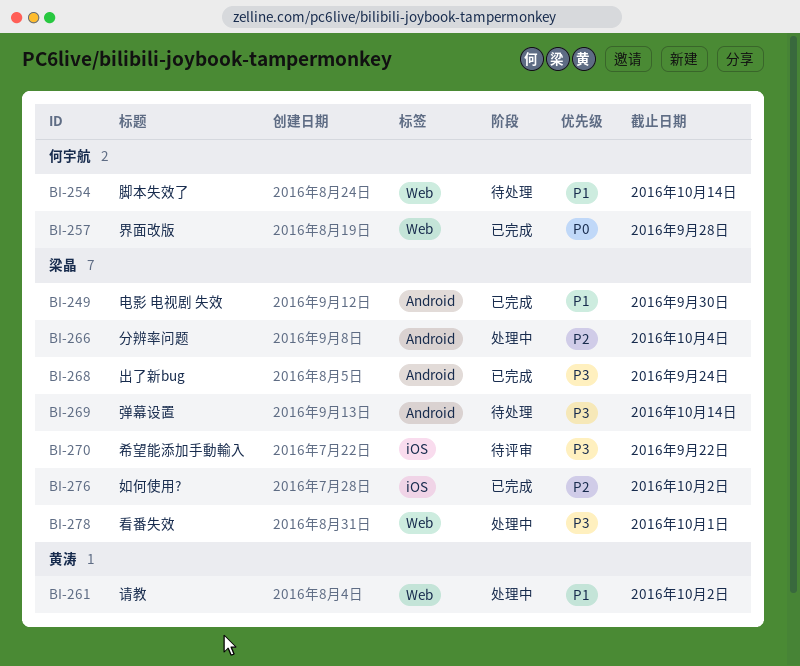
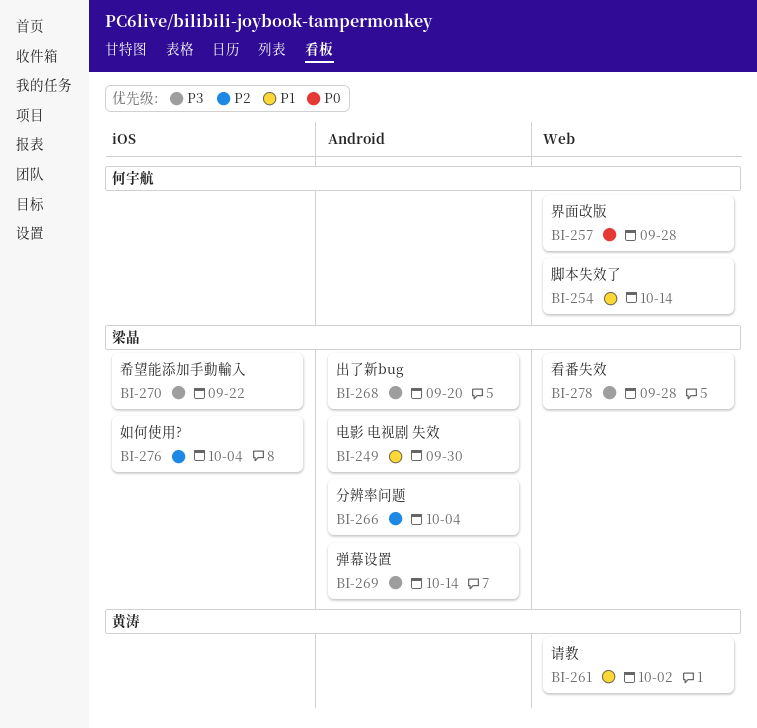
BI-268, due: Sep 24 -> Sep 20
BI-276, due: Oct 2 -> Oct 4
BI-278, due: Oct 1 -> Sep 28

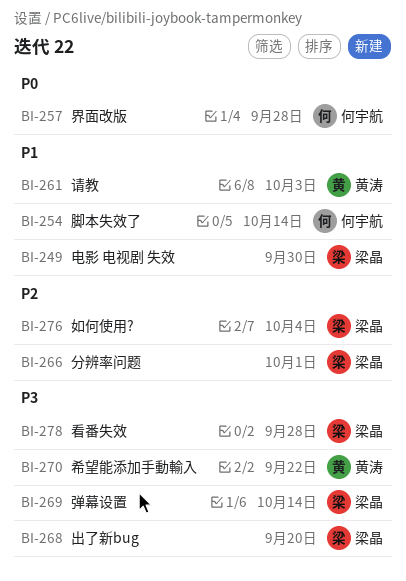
BI-261, due: Oct 2 -> Oct 3
BI-266, due: Oct 4 -> Oct 1
BI-270, owner: 梁晶 -> 黄涛

